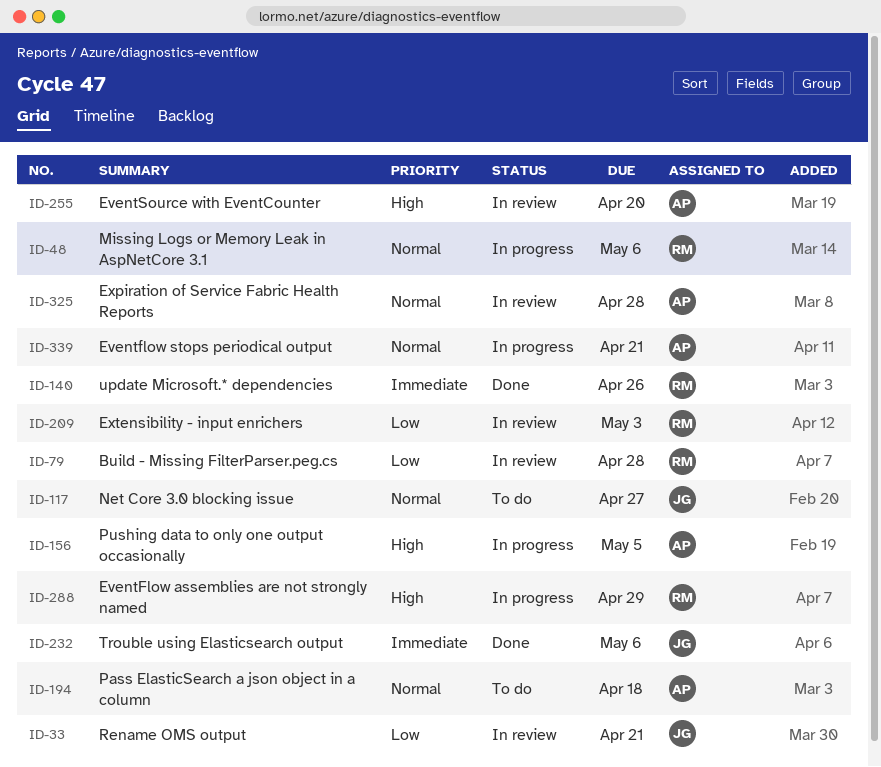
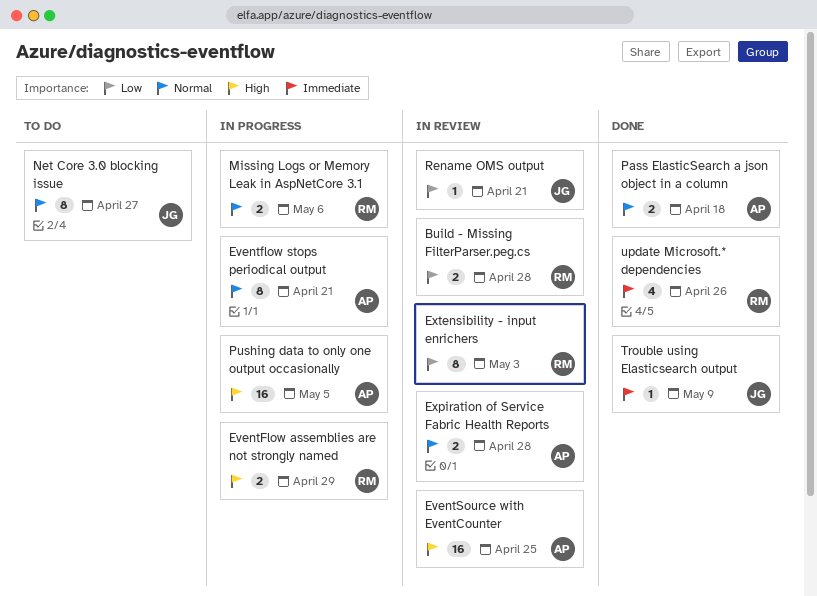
EventSource with EventCounter, due: Apr 20 -> Apr 25
Pass ElasticSearch a json object in a column, status: To do -> Done
Trouble using Elasticsearch output, due: May 6 -> May 9

